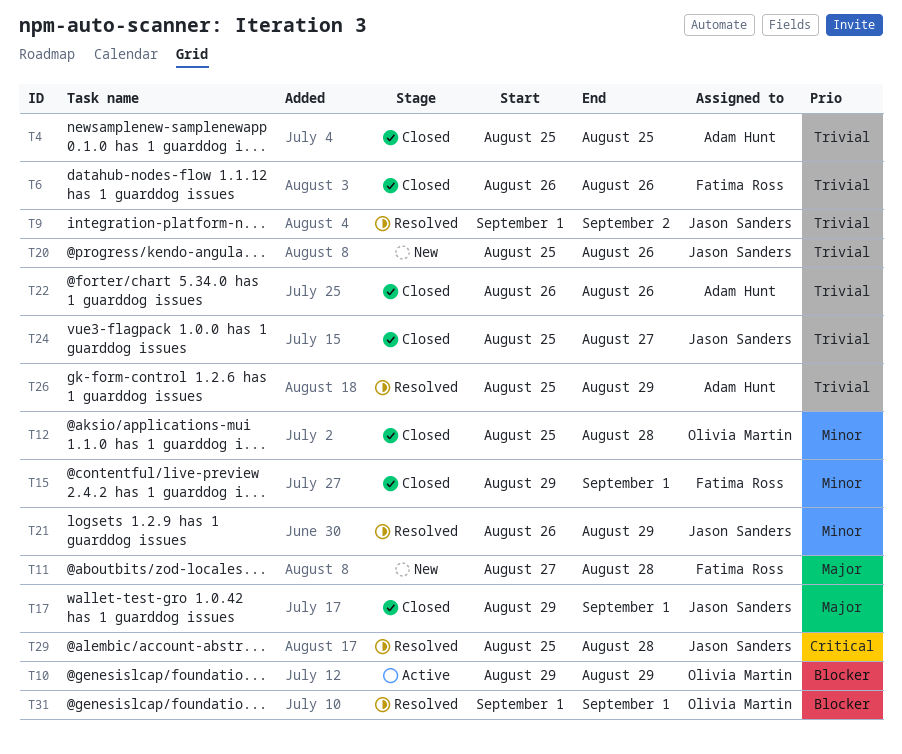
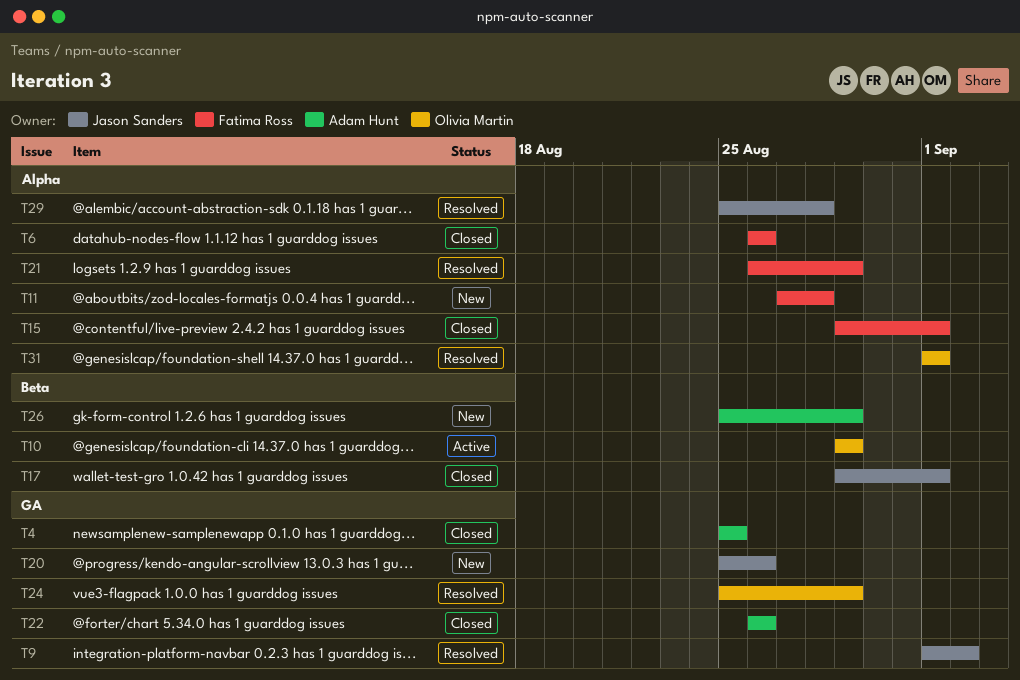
T12: present -> none
T21, owner: Jason Sanders -> Fatima Ross
T24, status: Closed -> Resolved
T24, owner: Jason Sanders -> Olivia Martin
T24, due: Aug 27 -> Aug 29
T26, status: Resolved -> New

